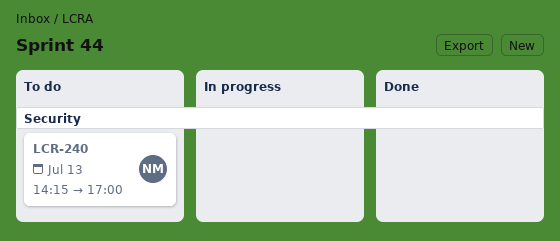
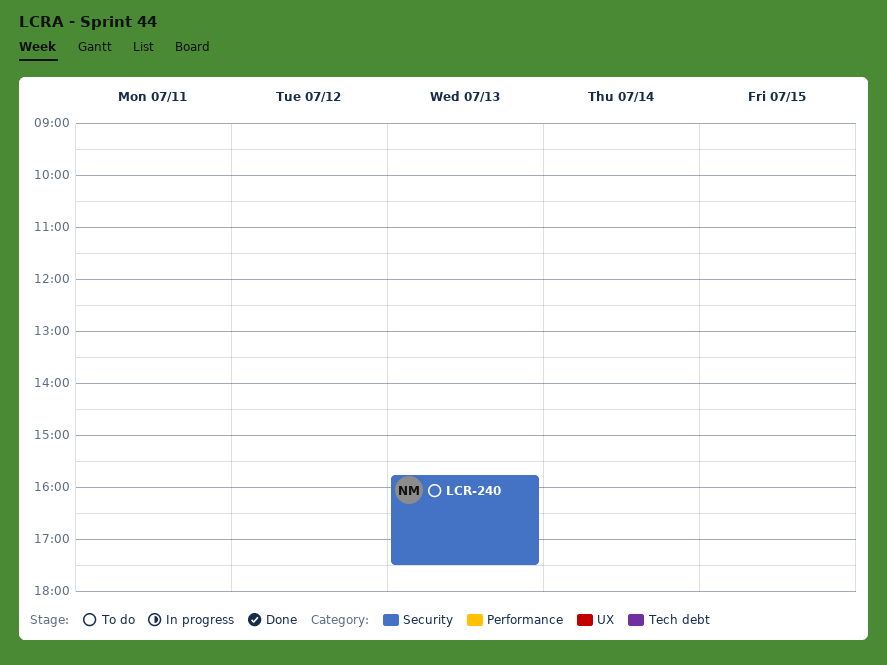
LCR-240, begins: 14:15 -> 15:45
LCR-240, ends: 17:00 -> 17:30

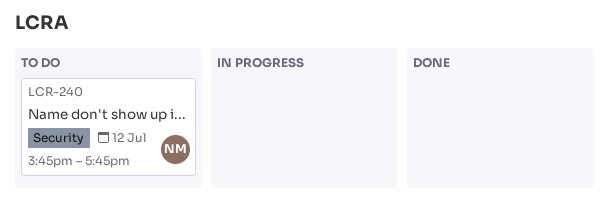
LCR-240, day: Jul 13 -> Jul 12
LCR-240, ends: 17:30 -> 17:45

